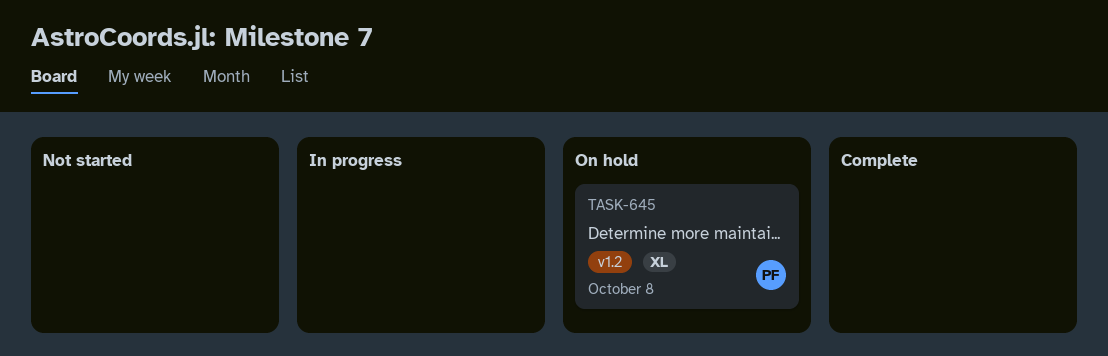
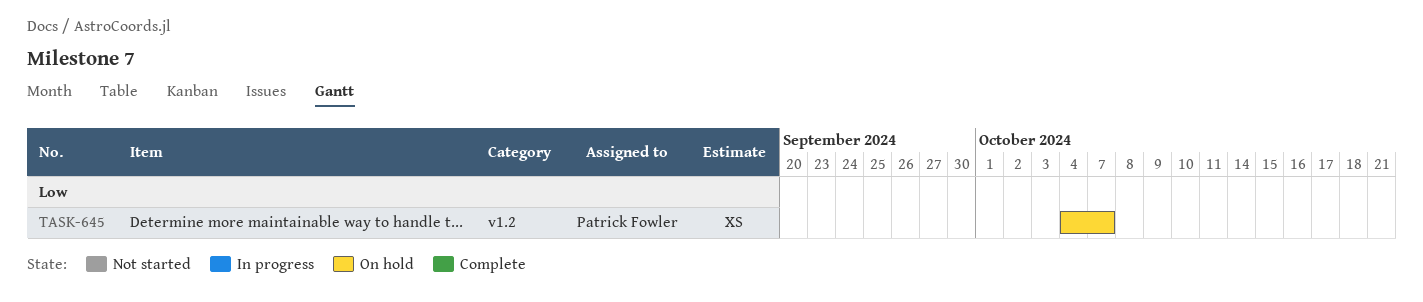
TASK-645, estimate: XL -> XS
TASK-645, due: Oct 8 -> Oct 7

